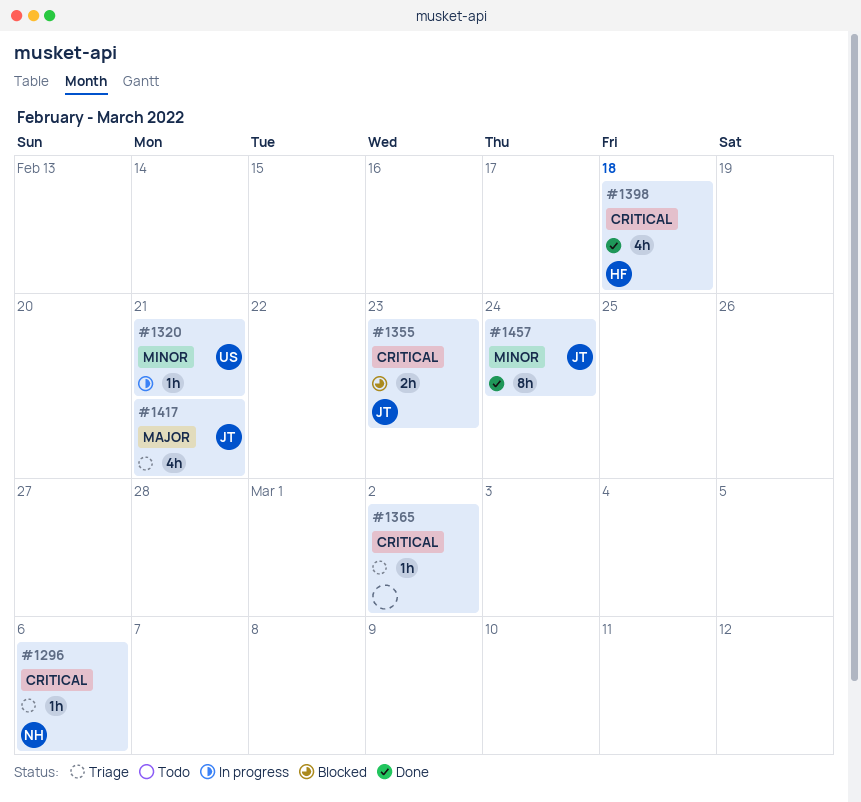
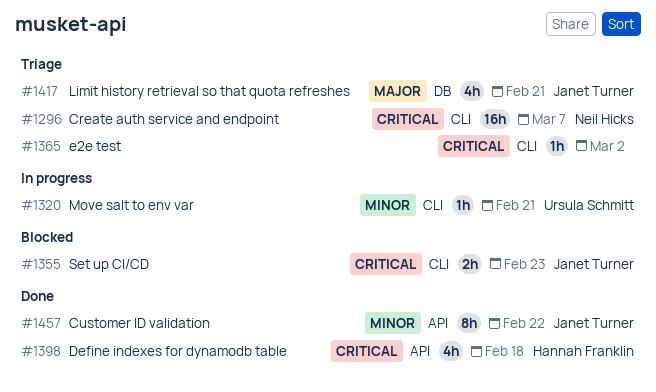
#1296, estimate: 1h -> 16h
#1296, due: Mar 6 -> Mar 7
#1457, due: Feb 24 -> Feb 22

